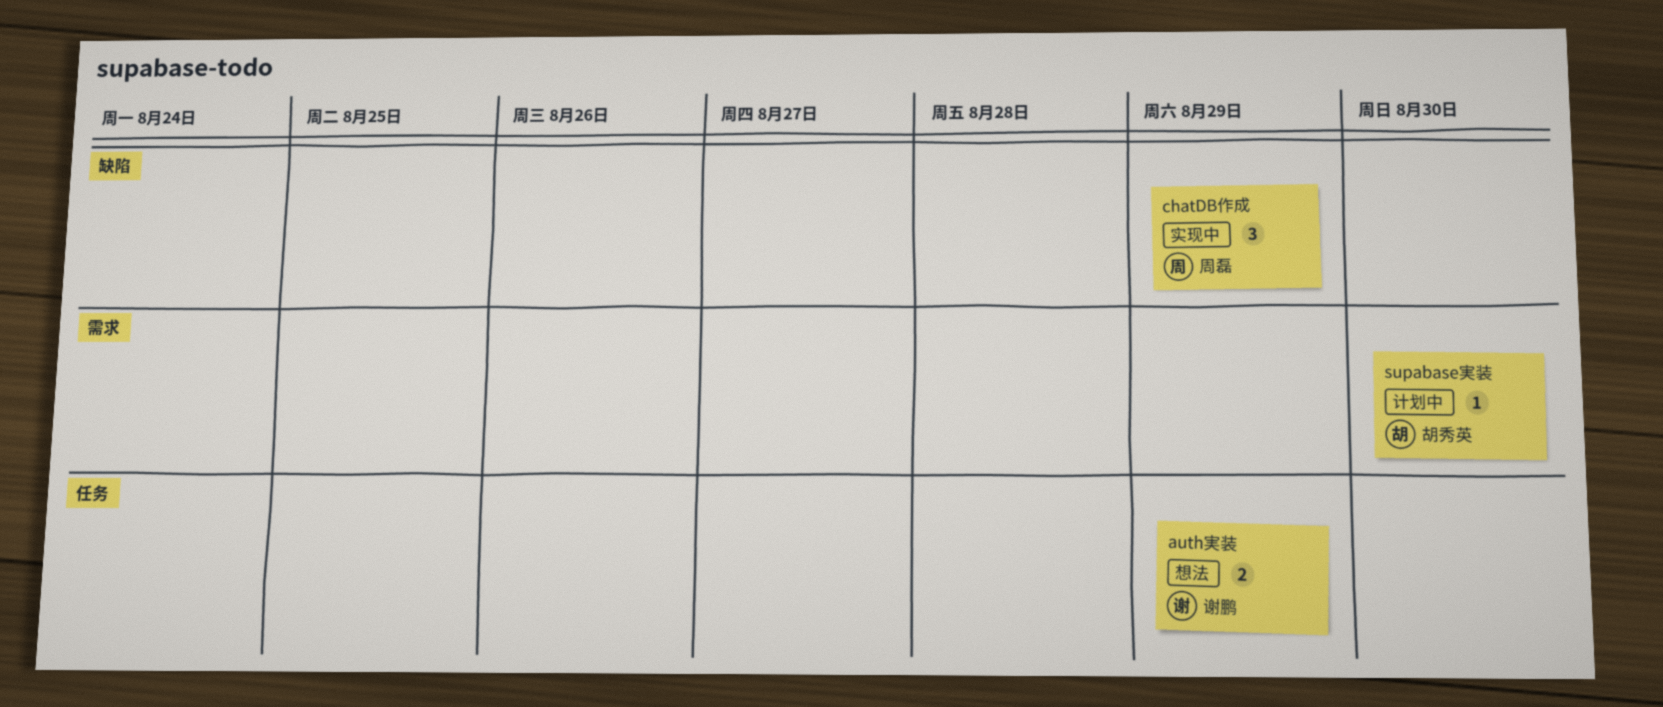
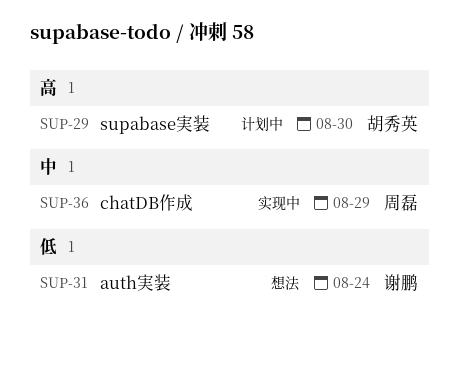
auth実装, due: Aug 29 -> Aug 24

